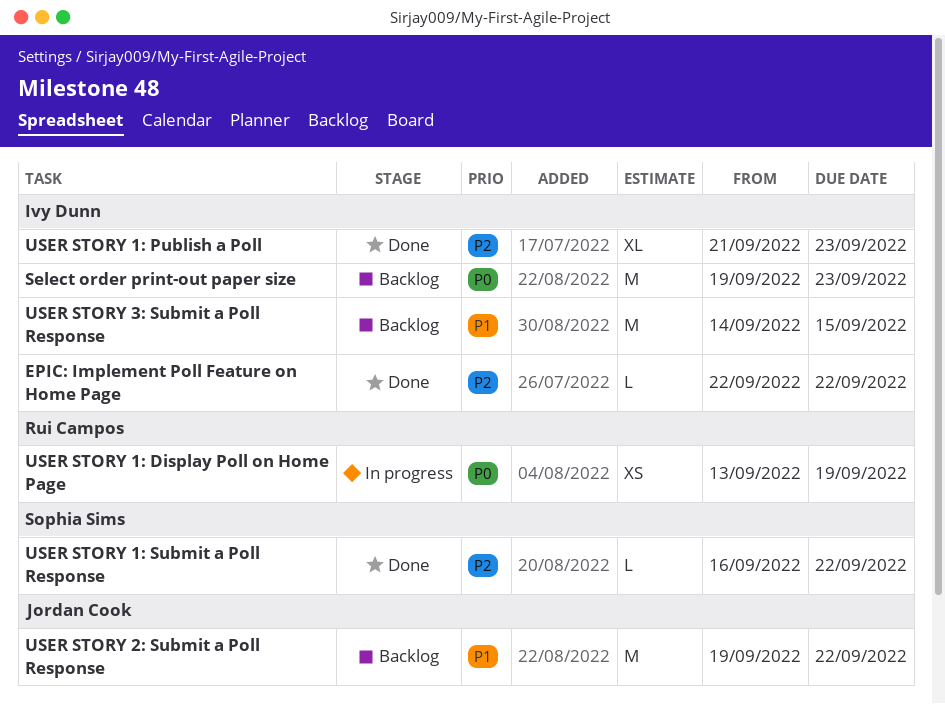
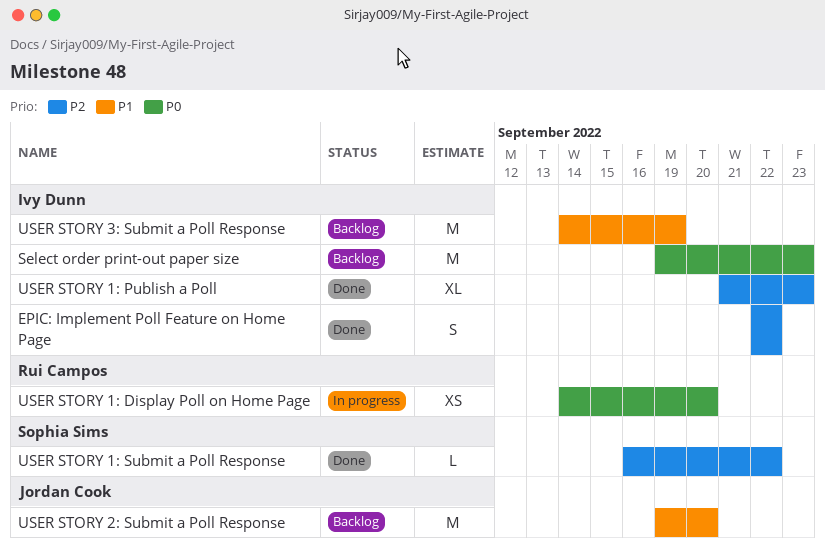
EPIC: Implement Poll Feature on Home Page, estimate: L -> S
USER STORY 1: Display Poll on Home Page, start: Sep 13 -> Sep 14
USER STORY 1: Display Poll on Home Page, due: Sep 19 -> Sep 20
USER STORY 2: Submit a Poll Response, due: Sep 22 -> Sep 20
USER STORY 3: Submit a Poll Response, due: Sep 15 -> Sep 19

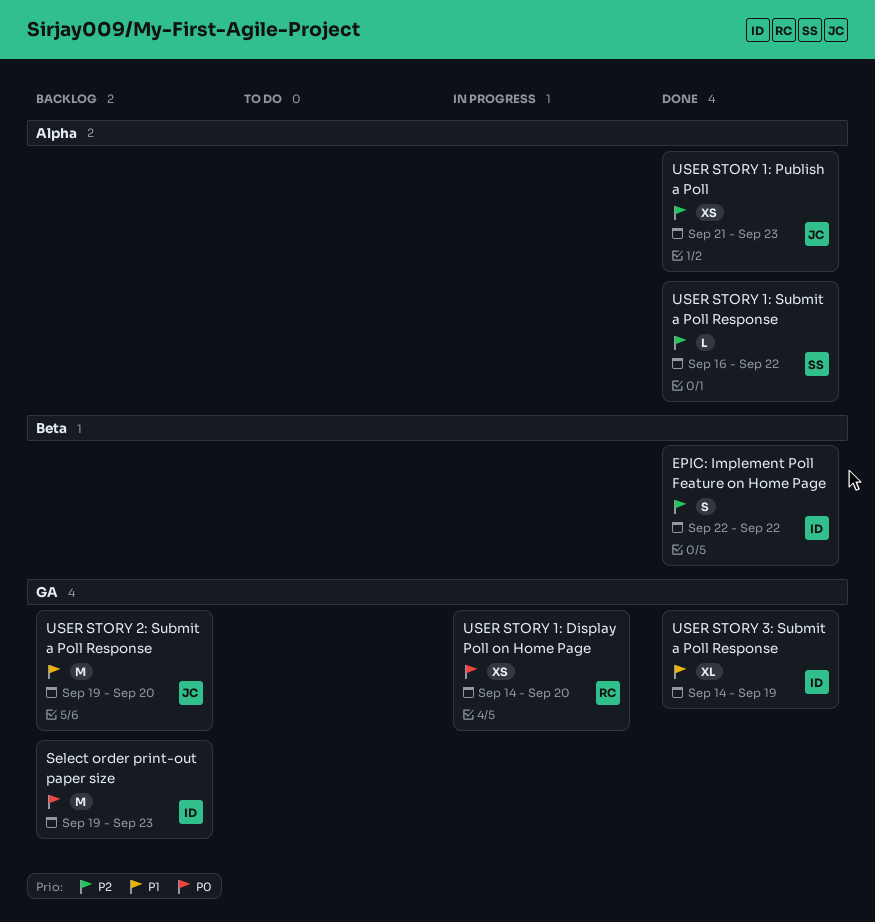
USER STORY 1: Publish a Poll, owner: Ivy Dunn -> Jordan Cook
USER STORY 1: Publish a Poll, estimate: XL -> XS
USER STORY 3: Submit a Poll Response, status: Backlog -> Done
USER STORY 3: Submit a Poll Response, estimate: M -> XL

